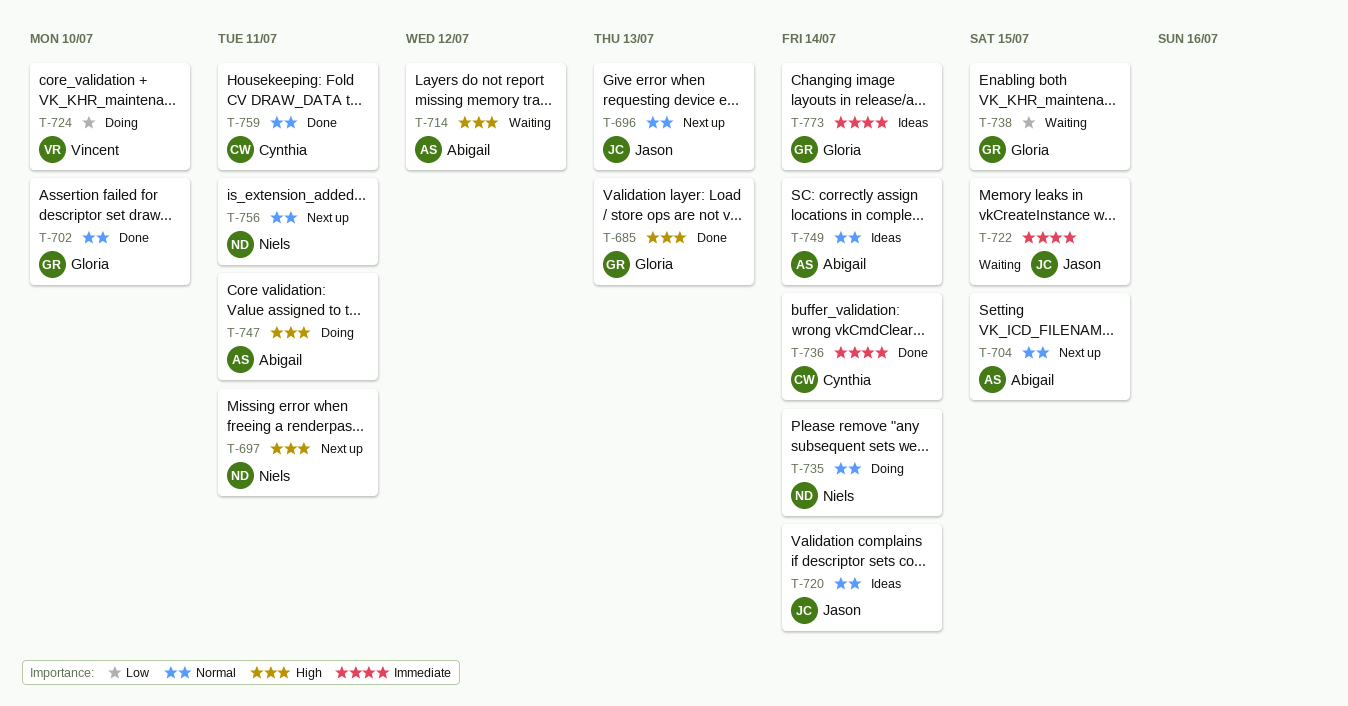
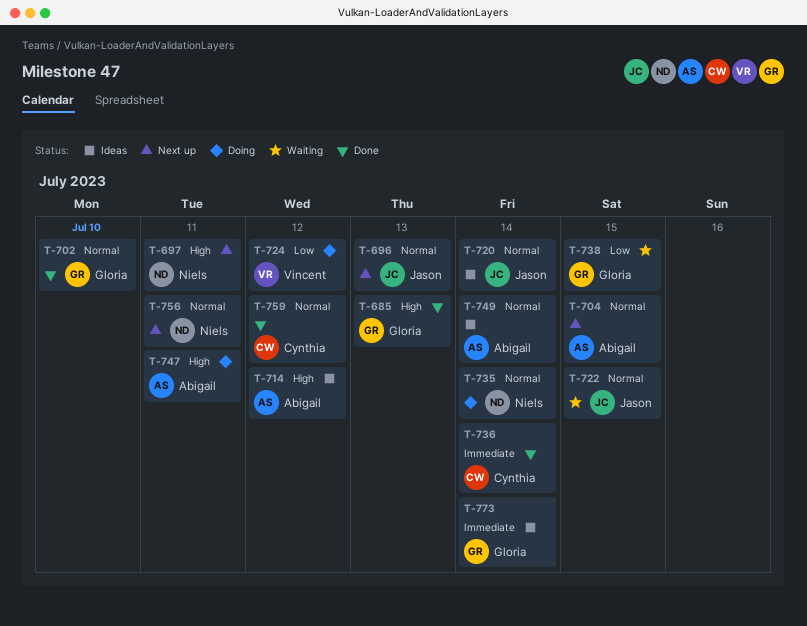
T-714, status: Waiting -> Ideas
T-722, priority: Immediate -> Normal
T-724, due: Jul 10 -> Jul 12
T-759, due: Jul 11 -> Jul 12

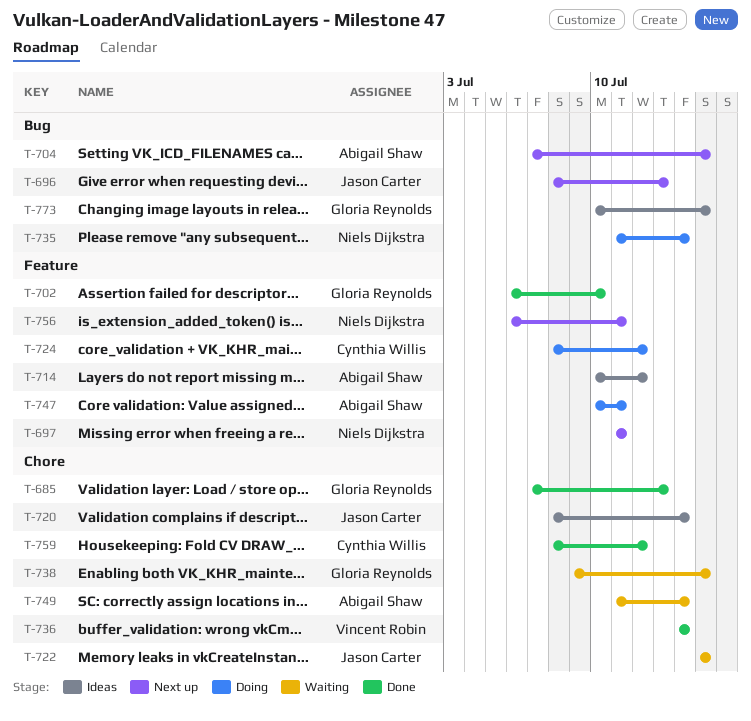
T-724, owner: Vincent Robin -> Cynthia Willis
T-736, owner: Cynthia Willis -> Vincent Robin
T-749, status: Ideas -> Waiting
T-773, due: Jul 14 -> Jul 15

